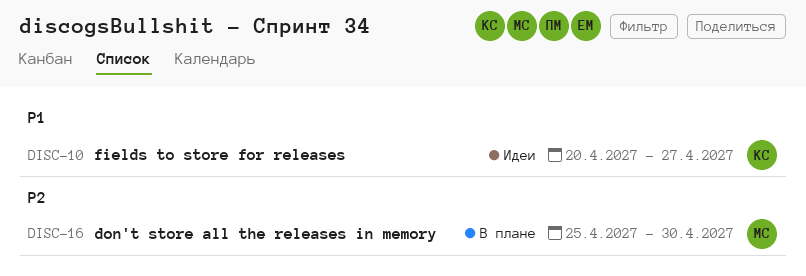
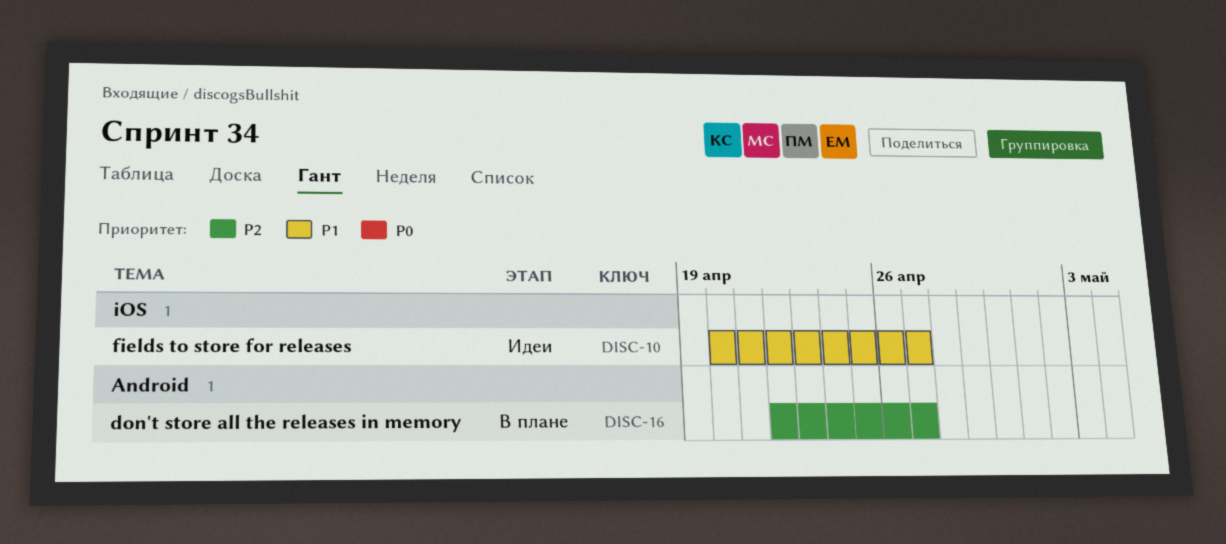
DISC-16, start: Apr 25 -> Apr 22
DISC-16, due: Apr 30 -> Apr 27

